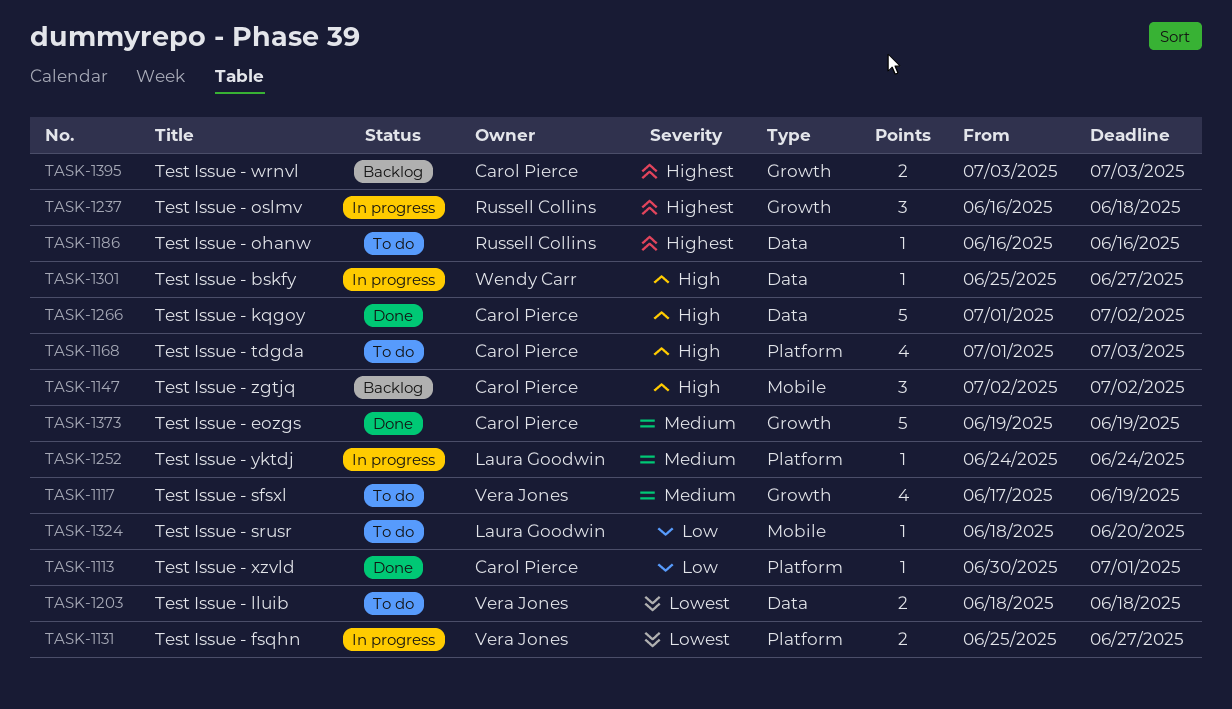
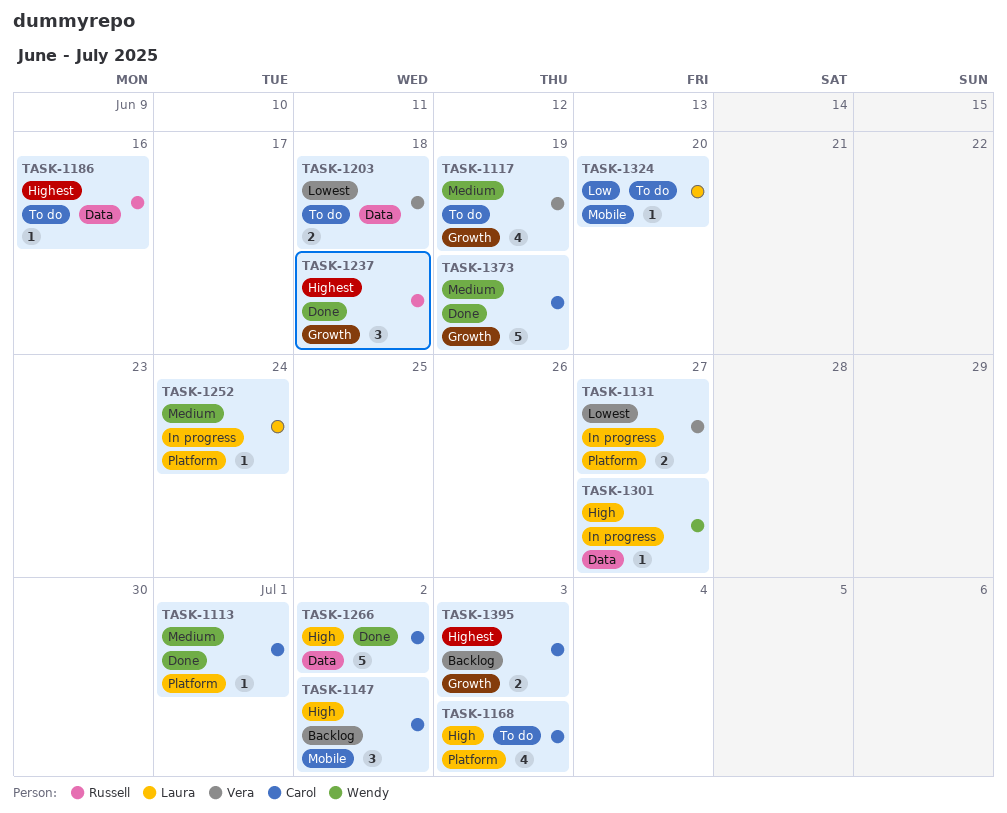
TASK-1113, priority: Low -> Medium
TASK-1237, status: In progress -> Done

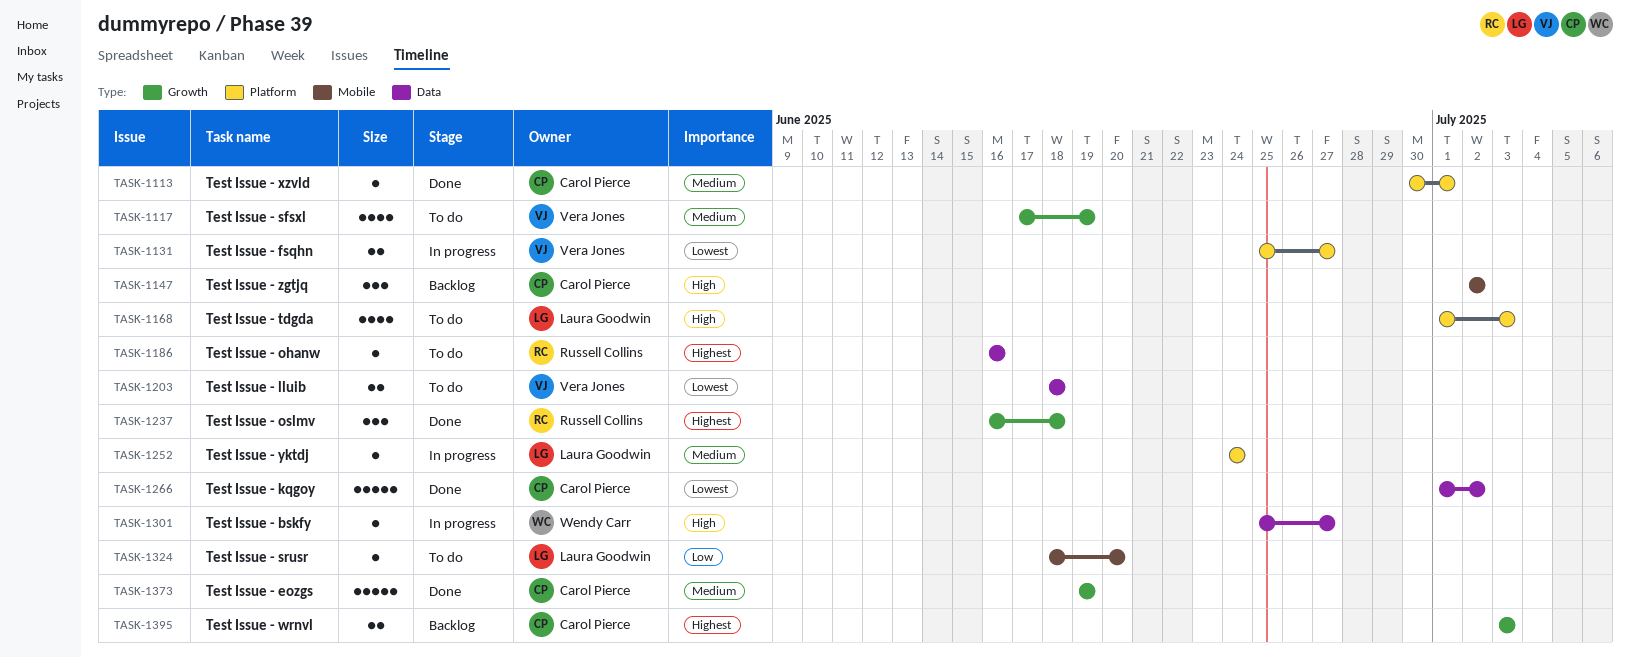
TASK-1168, owner: Carol Pierce -> Laura Goodwin
TASK-1266, priority: High -> Lowest

